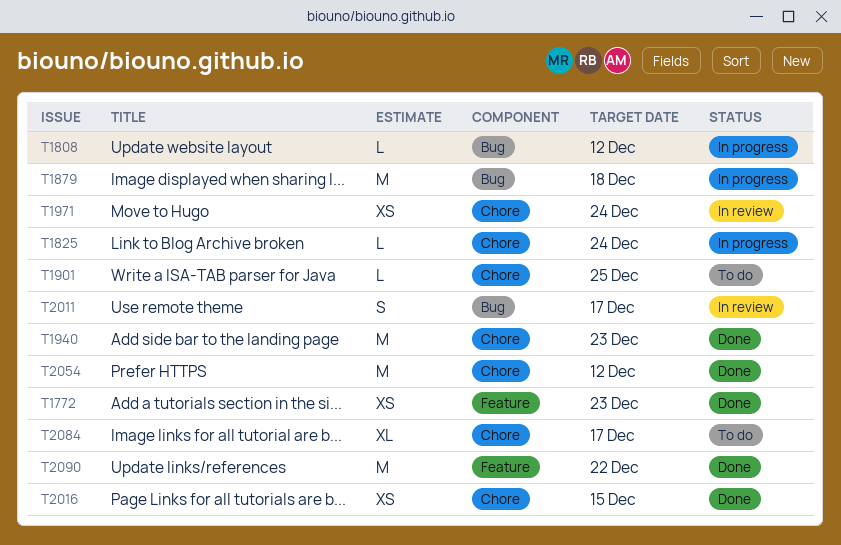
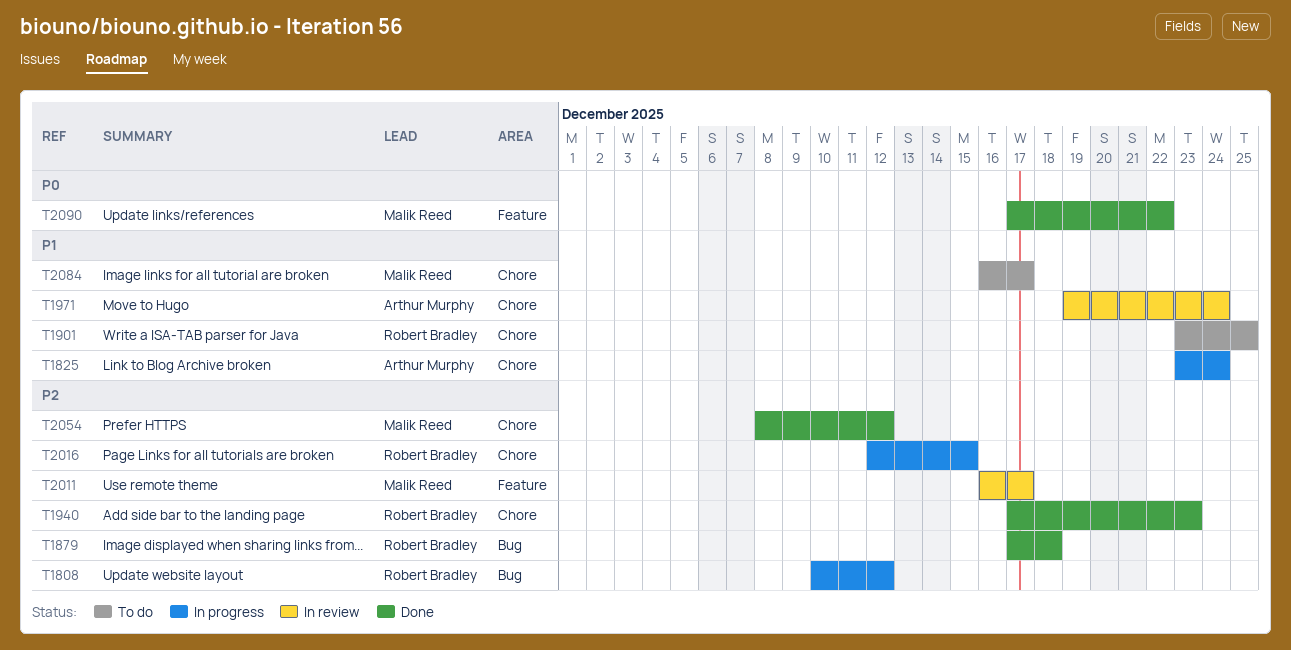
T1772: present -> none
T1879, status: In progress -> Done
T2011, label: Bug -> Feature
T2016, status: Done -> In progress

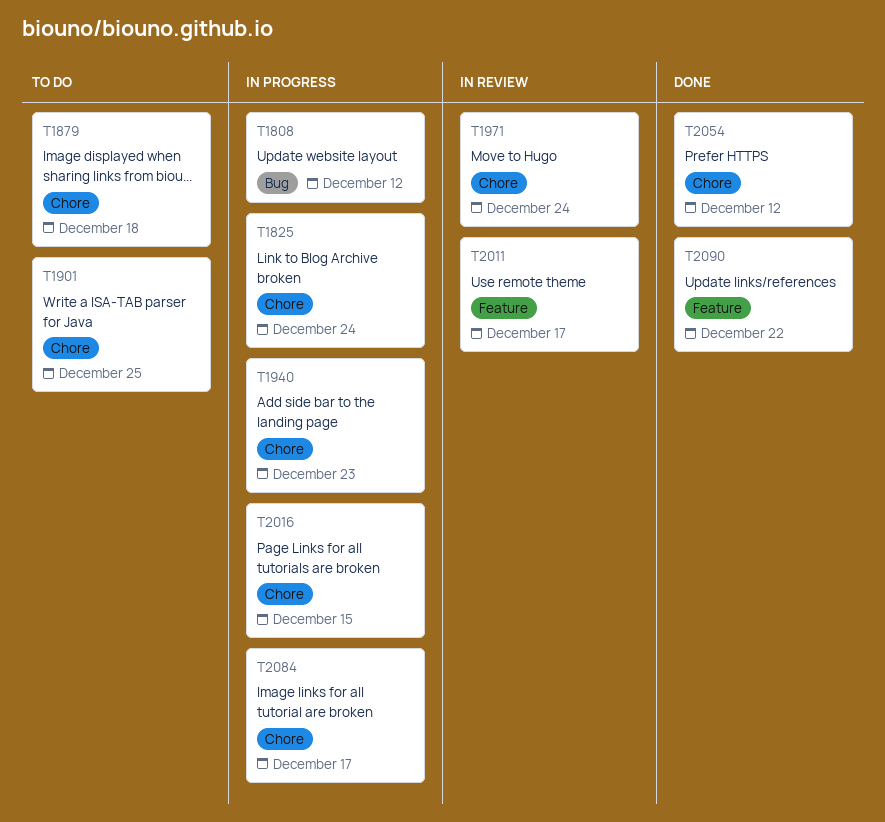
T1879, status: Done -> To do
T1879, label: Bug -> Chore
T1940, status: Done -> In progress
T2084, status: To do -> In progress

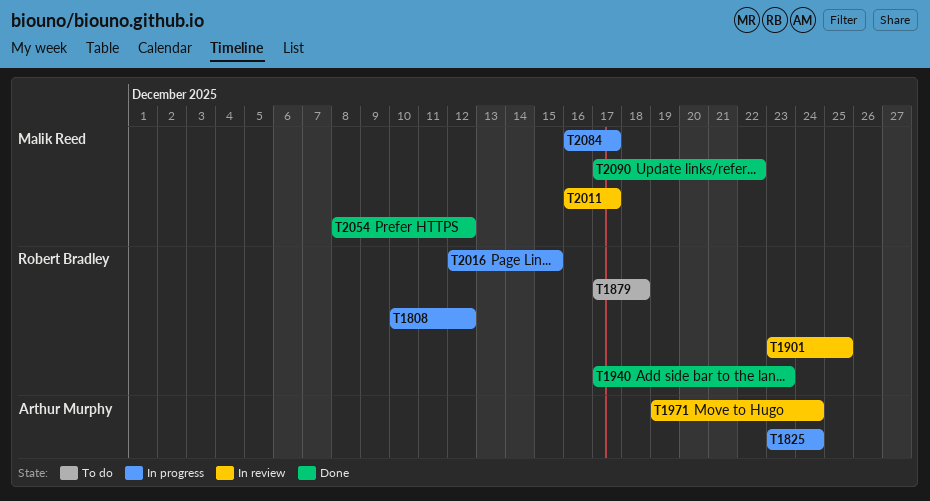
T1901, status: To do -> In review
T1940, status: In progress -> Done

